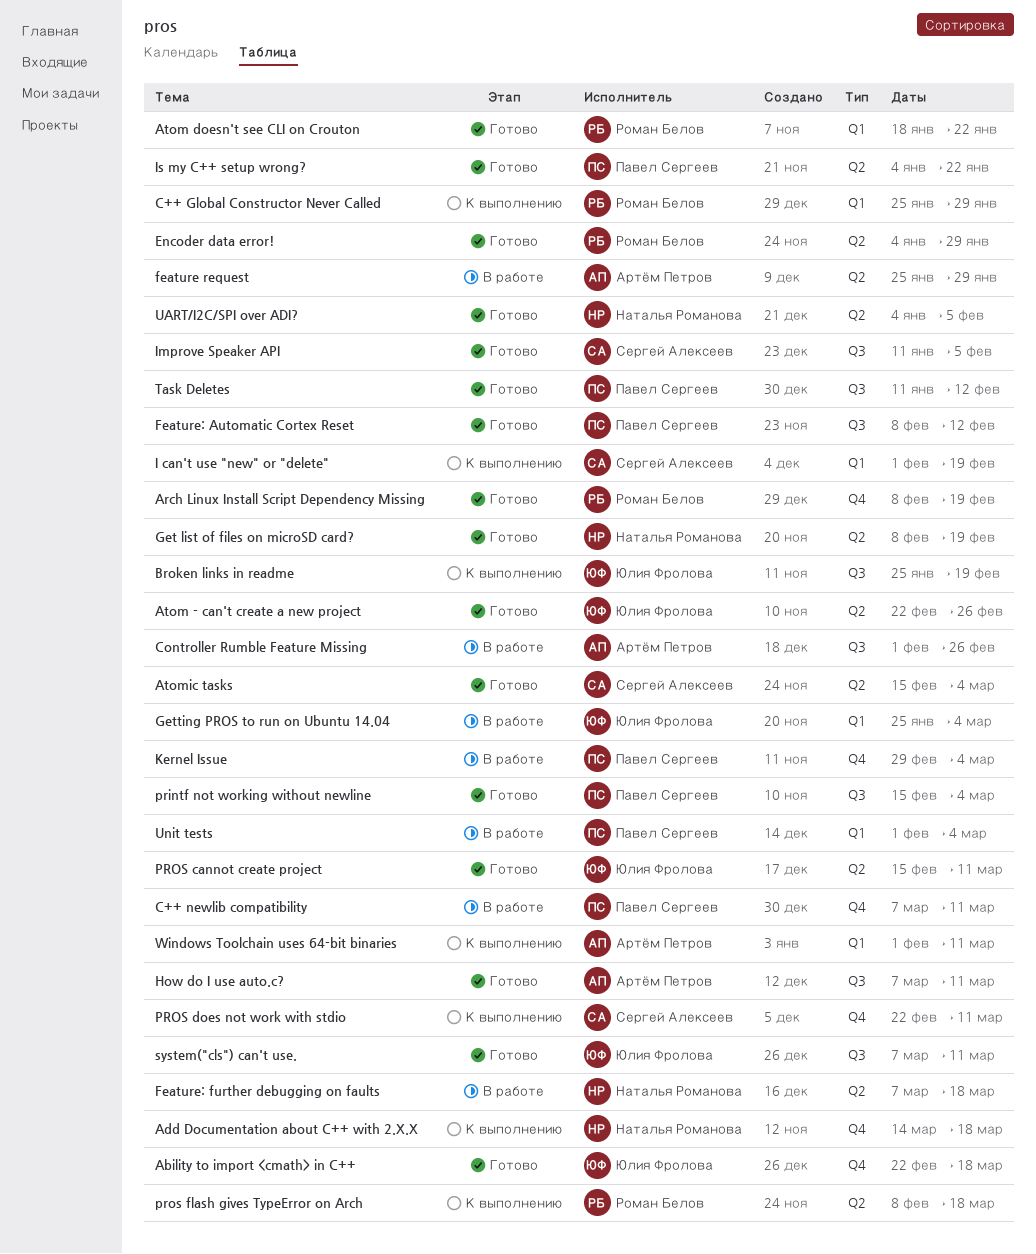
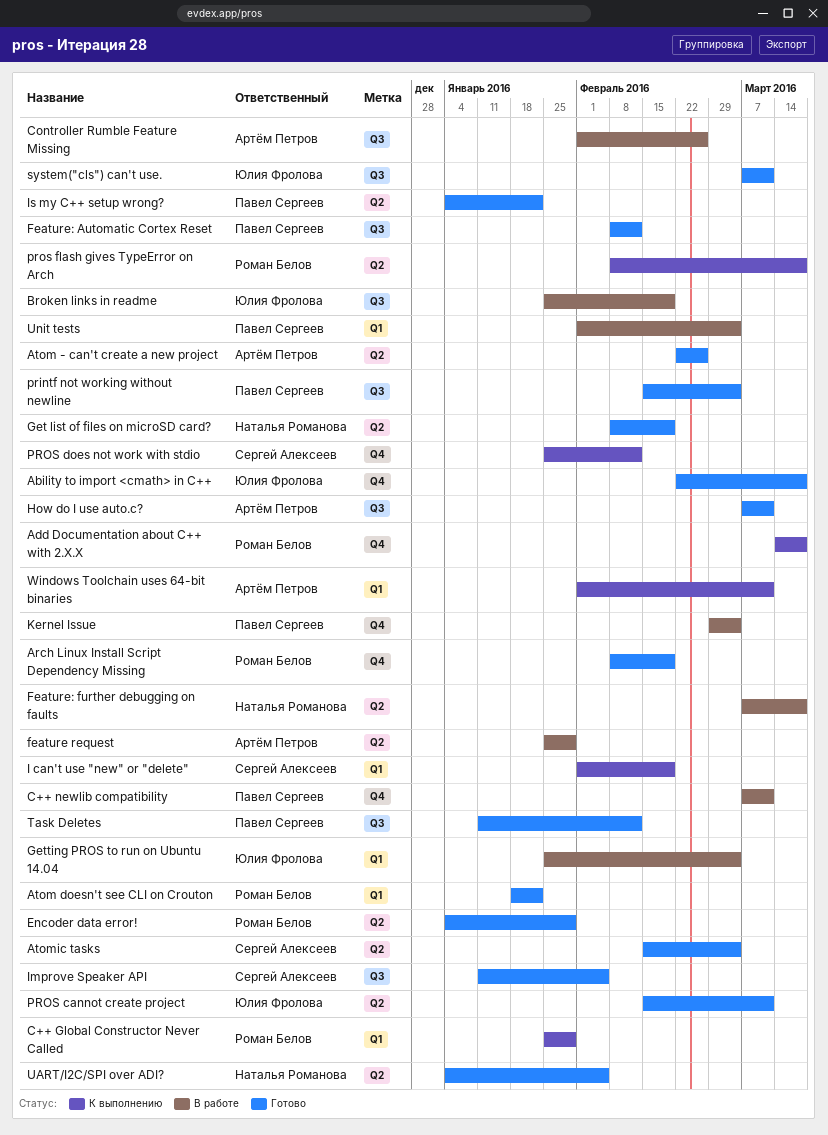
Add Documentation about C++ with 2.X.X, owner: Наталья Романова -> Роман Белов
Atom - can't create a new project, owner: Юлия Фролова -> Артём Петров
Broken links in readme, status: К выполнению -> В работе
PROS does not work with stdio, start: Feb 22 -> Jan 25
PROS does not work with stdio, due: Mar 11 -> Feb 12

